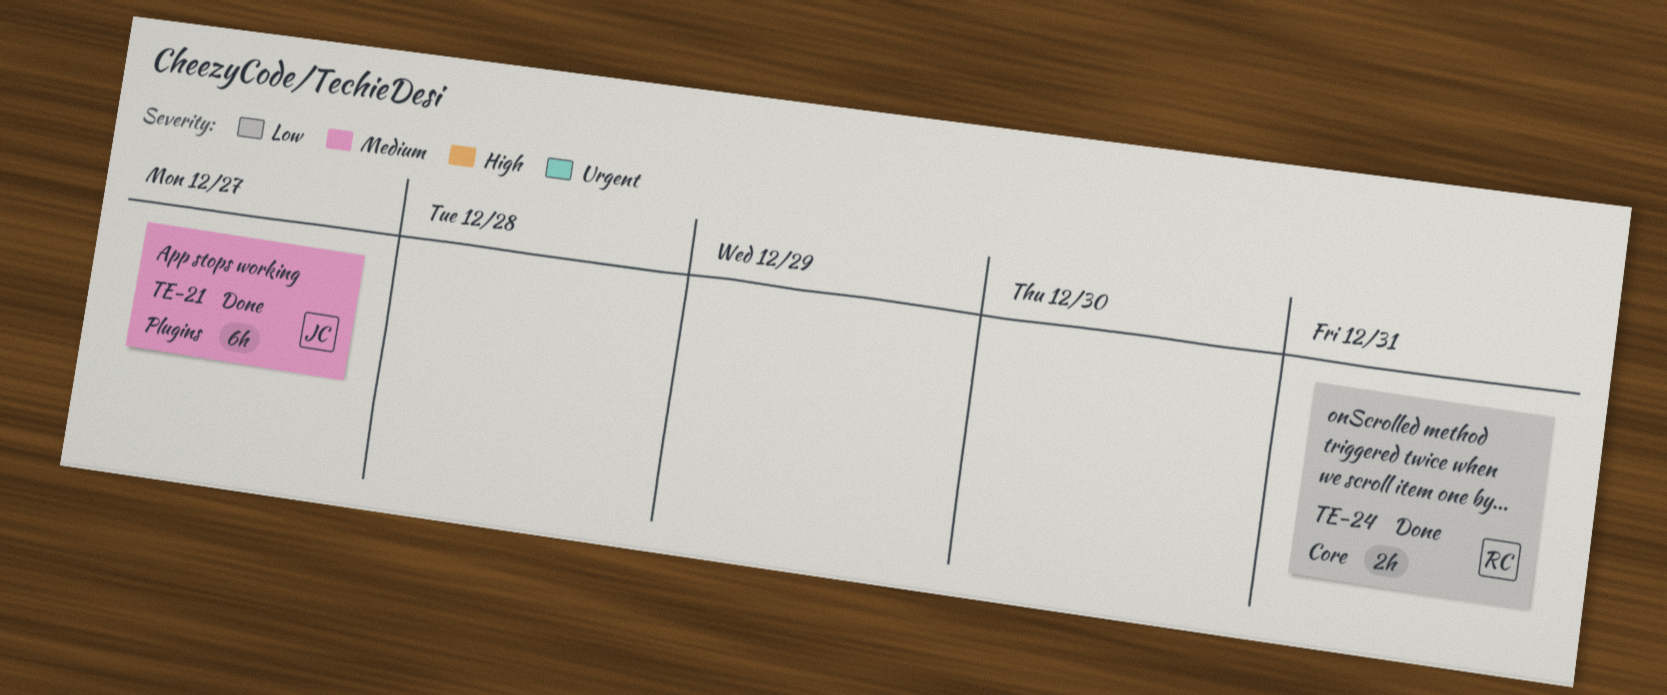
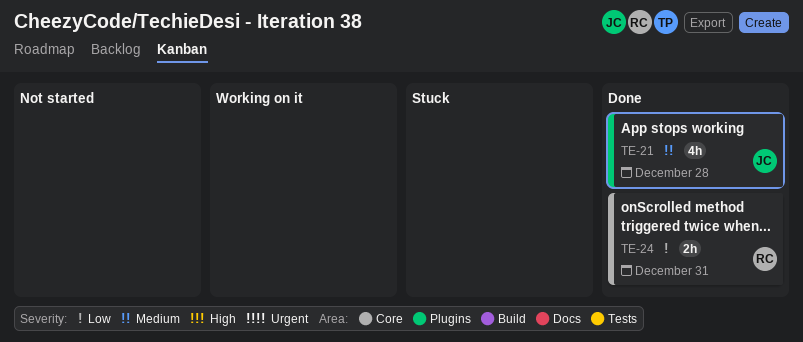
TE-21, estimate: 6h -> 4h
TE-21, due: Dec 27 -> Dec 28

